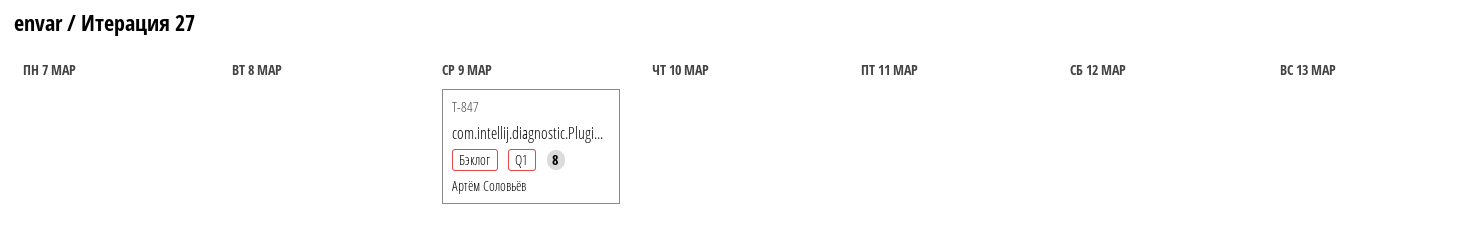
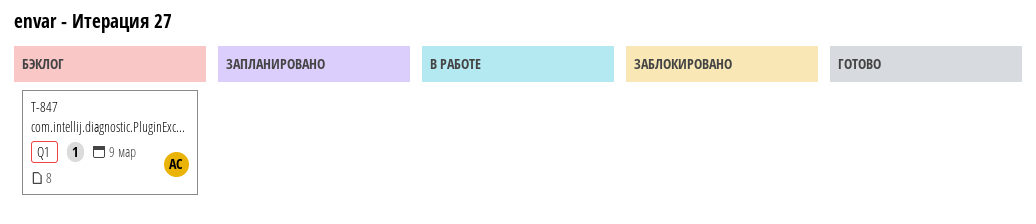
T-847, estimate: 8 -> 1

